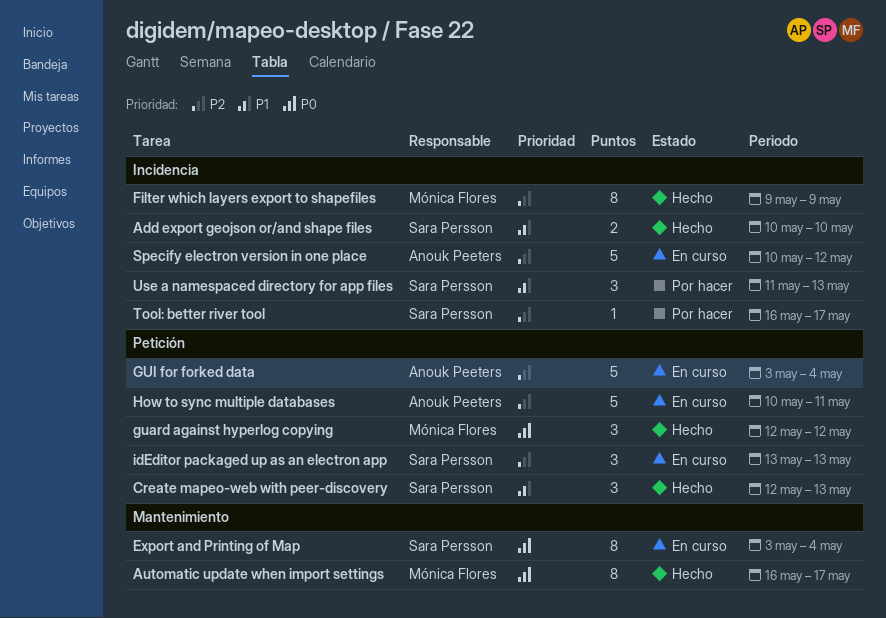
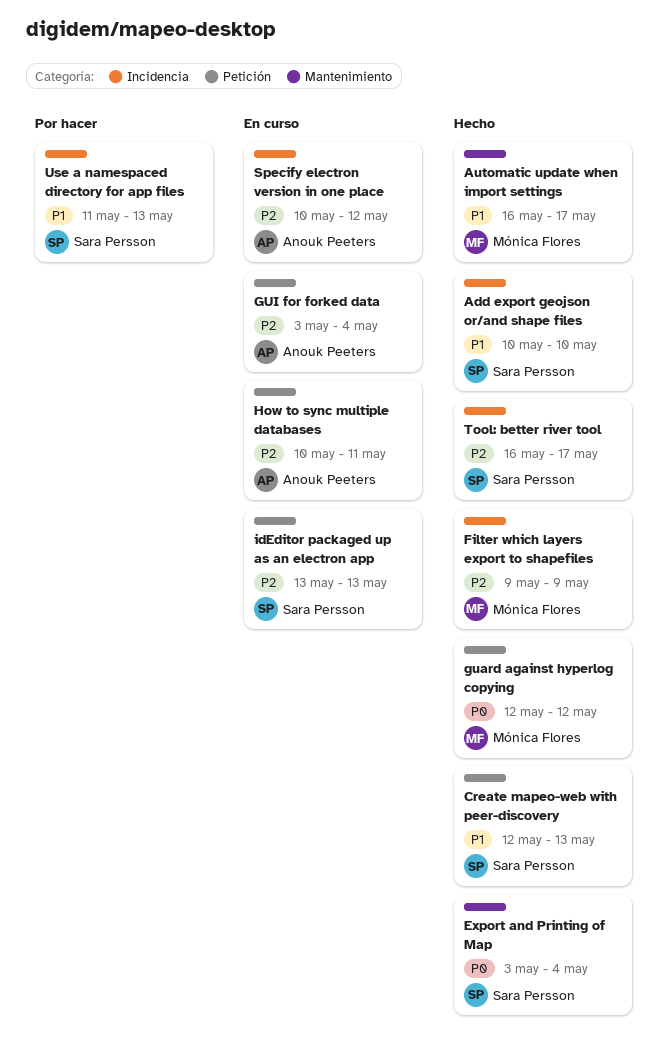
Automatic update when import settings, priority: P0 -> P1
Export and Printing of Map, status: En curso -> Hecho
Tool: better river tool, status: Por hacer -> Hecho

